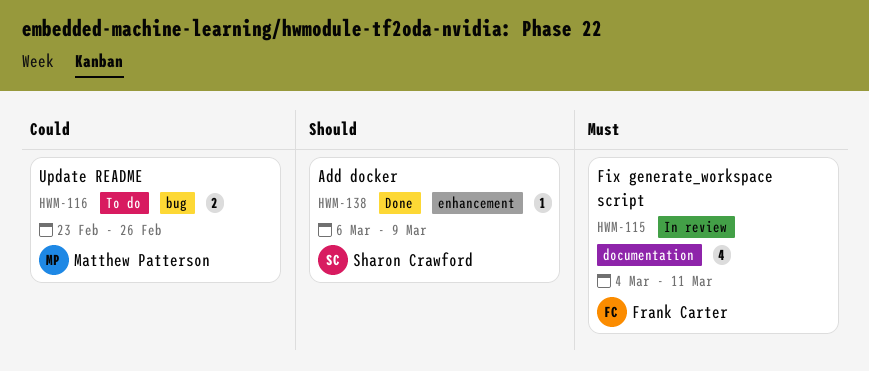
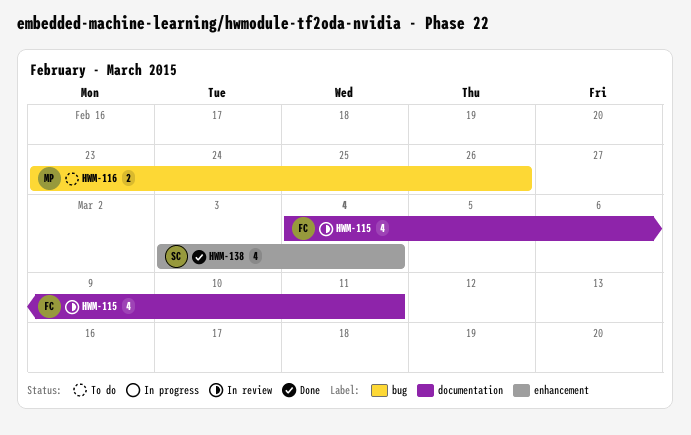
HWM-138, estimate: 1 -> 4
HWM-138, start: Mar 6 -> Mar 3
HWM-138, due: Mar 9 -> Mar 4

